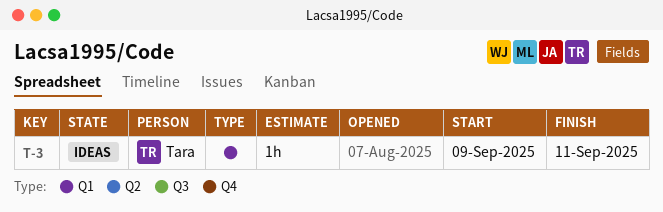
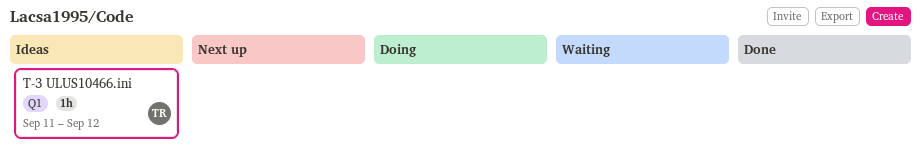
T-3, start: Sep 9 -> Sep 11
T-3, due: Sep 11 -> Sep 12

